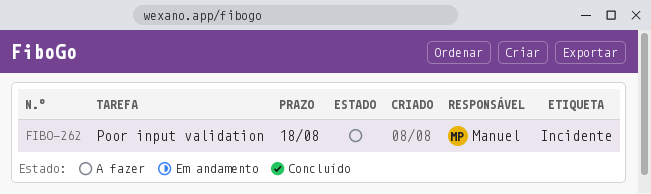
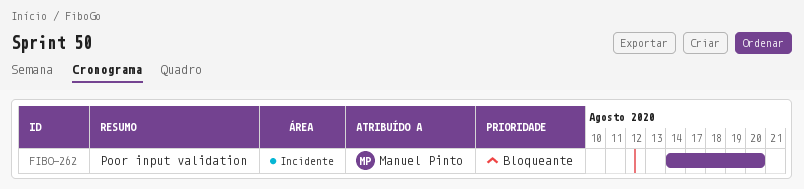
FIBO-262, due: Aug 18 -> Aug 20

